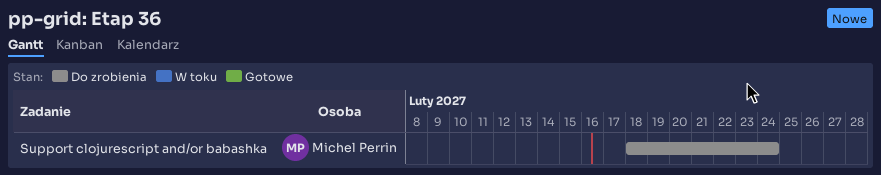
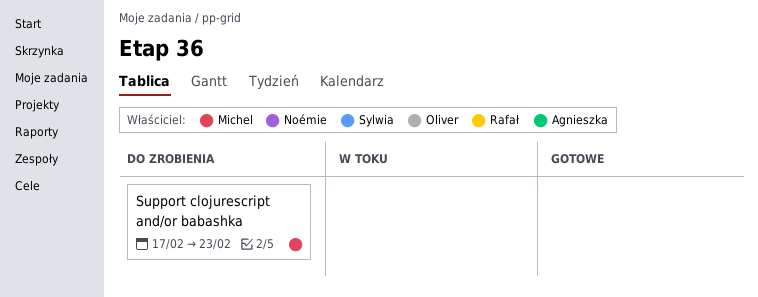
Support clojurescript and/or babashka, start: Feb 18 -> Feb 17
Support clojurescript and/or babashka, due: Feb 24 -> Feb 23

